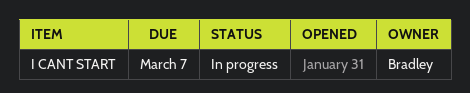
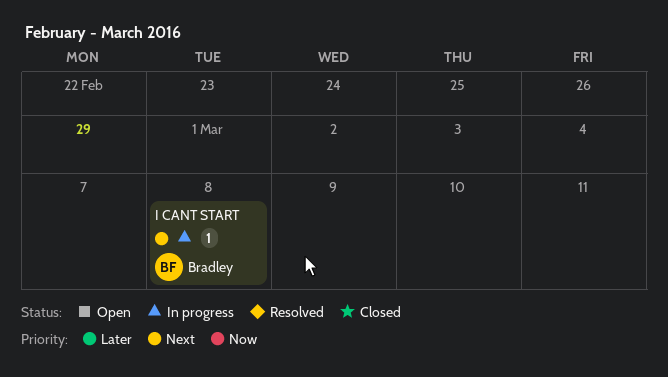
I CANT START, due: Mar 7 -> Mar 8

